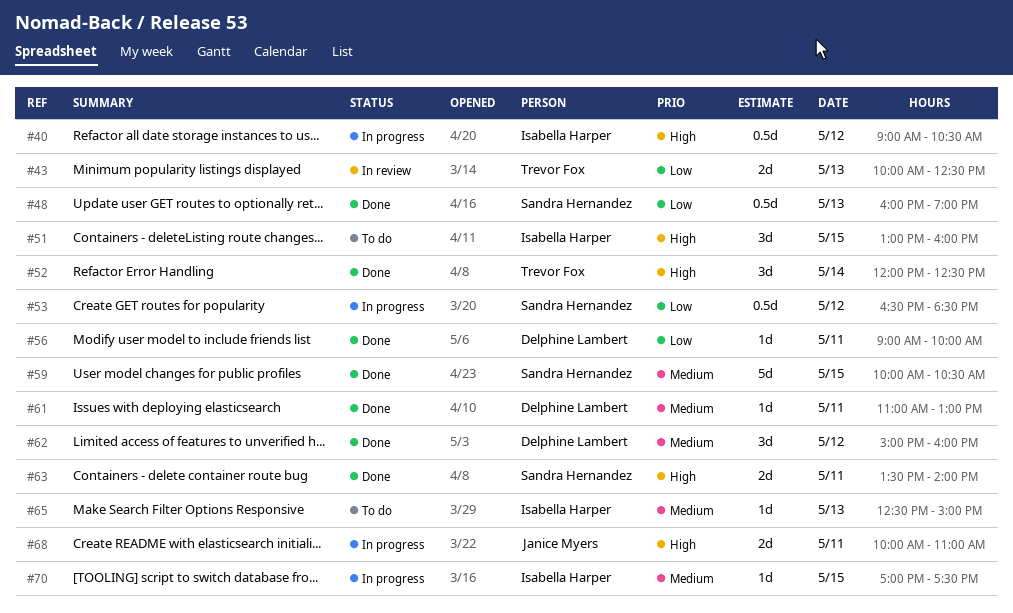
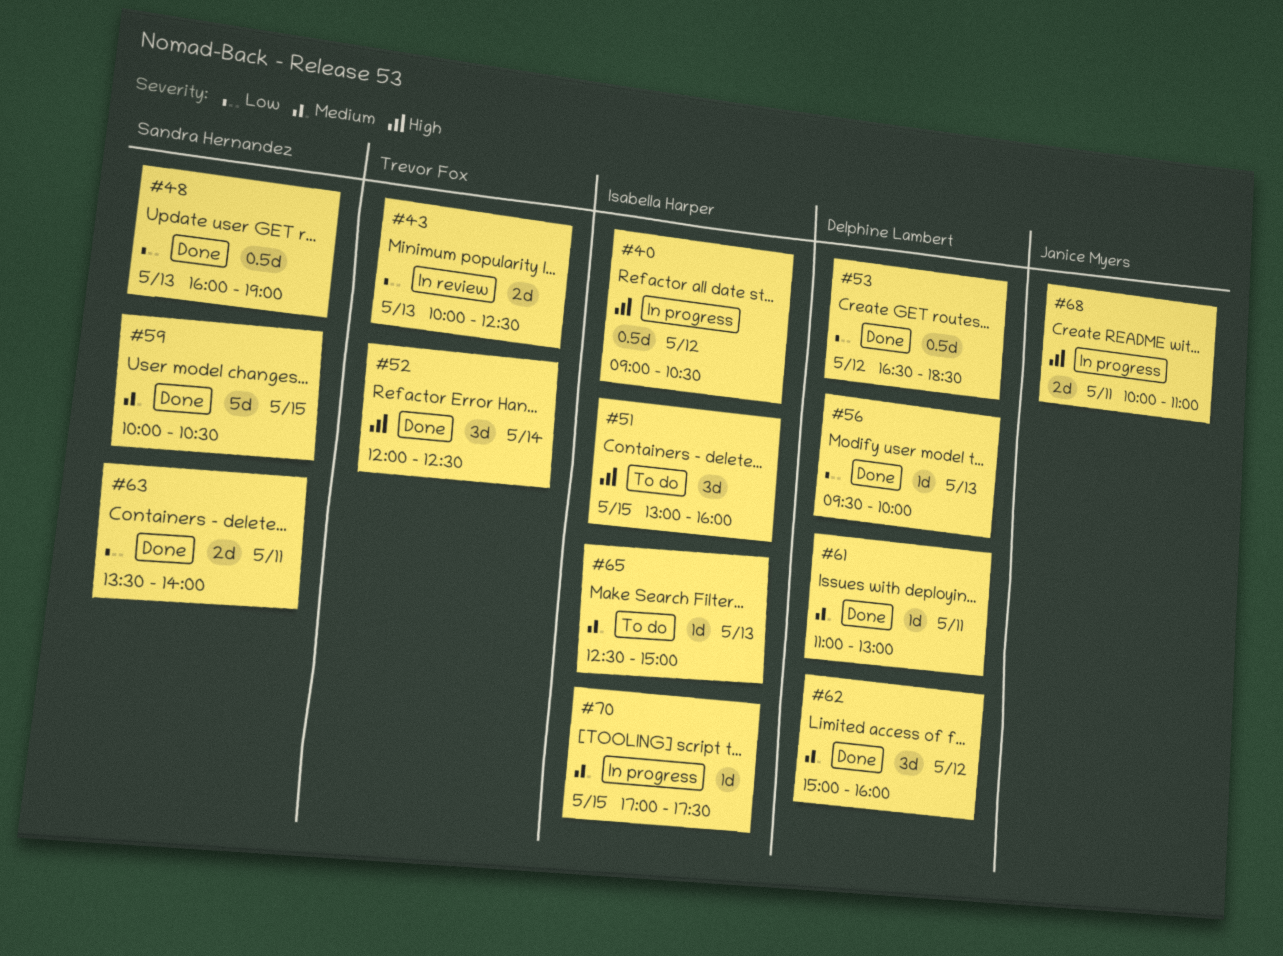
#53, status: In progress -> Done
#53, owner: Sandra Hernandez -> Delphine Lambert
#56, day: May 11 -> May 13
#56, begins: 09:00 -> 09:30
#63, priority: High -> Low

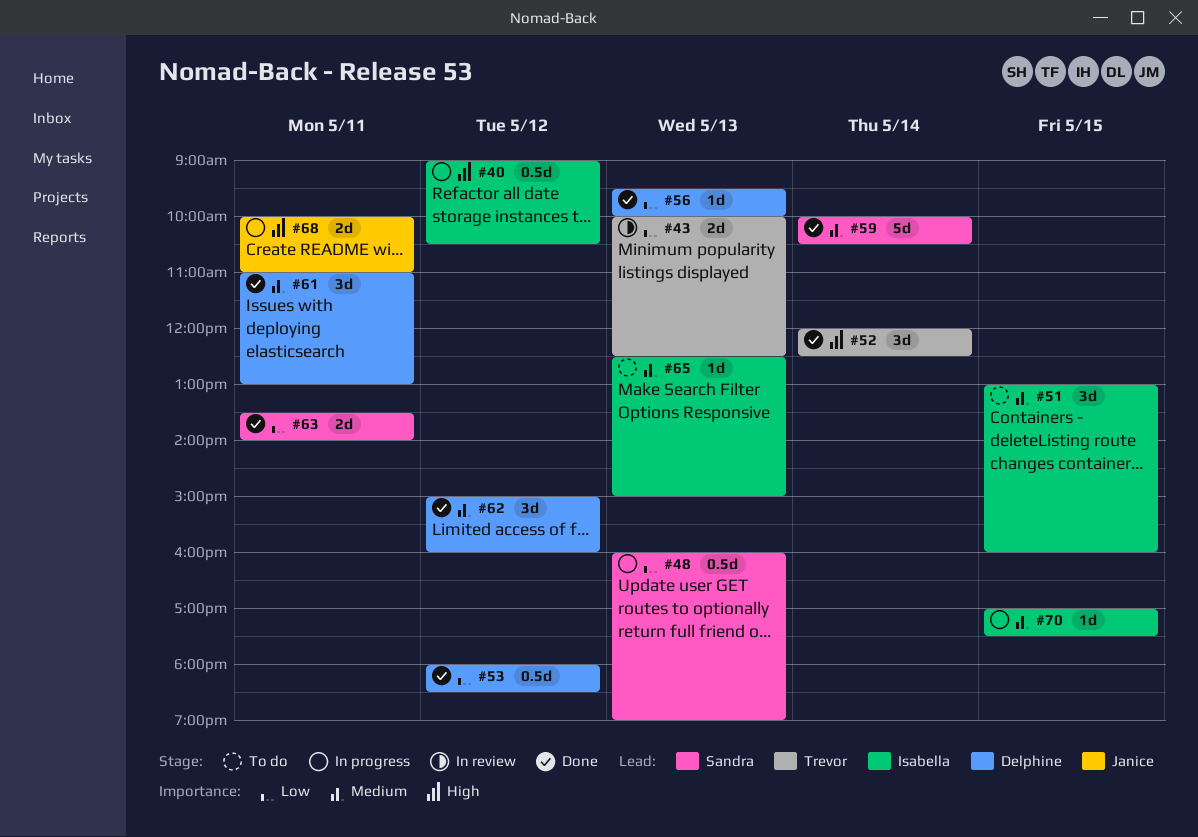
#48, status: Done -> In progress
#51, priority: High -> Medium
#53, begins: 16:30 -> 18:00
#59, day: May 15 -> May 14
#61, estimate: 1d -> 3d

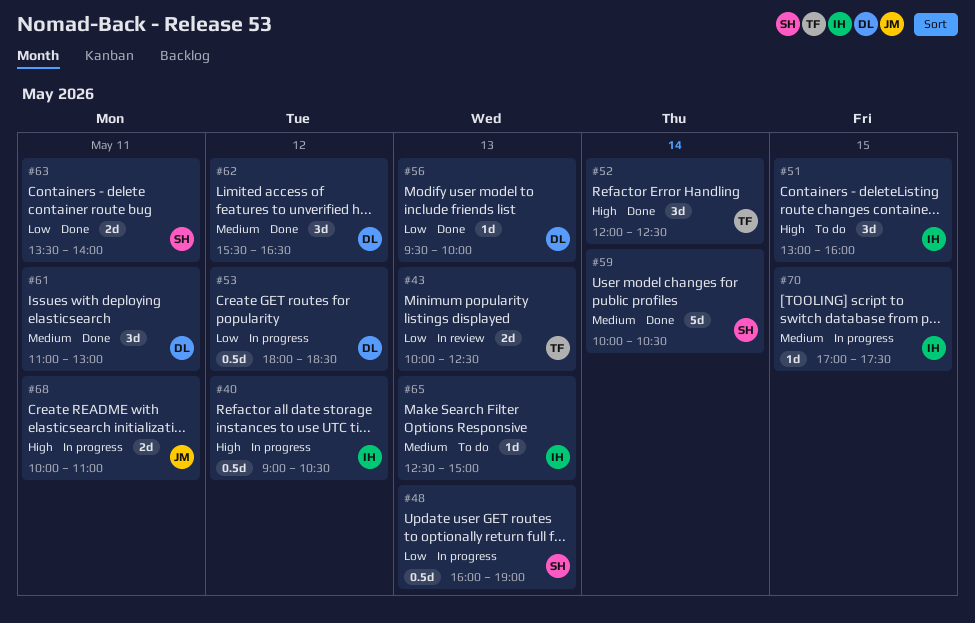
#51, priority: Medium -> High
#53, status: Done -> In progress
#62, begins: 15:00 -> 15:30
#62, ends: 16:00 -> 16:30

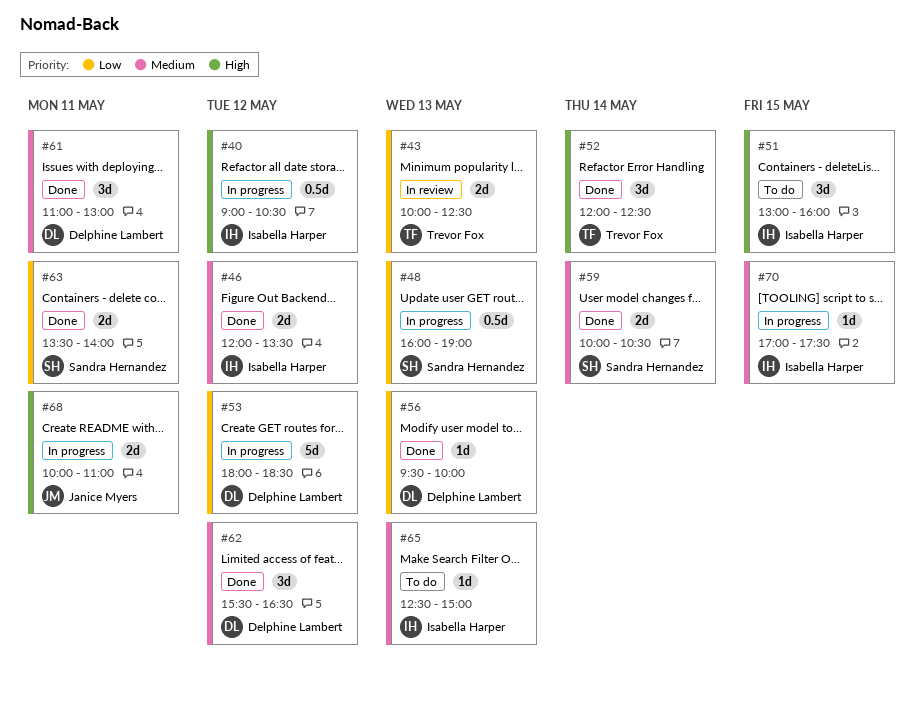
#46: none -> present
#53, estimate: 0.5d -> 5d
#59, estimate: 5d -> 2d

